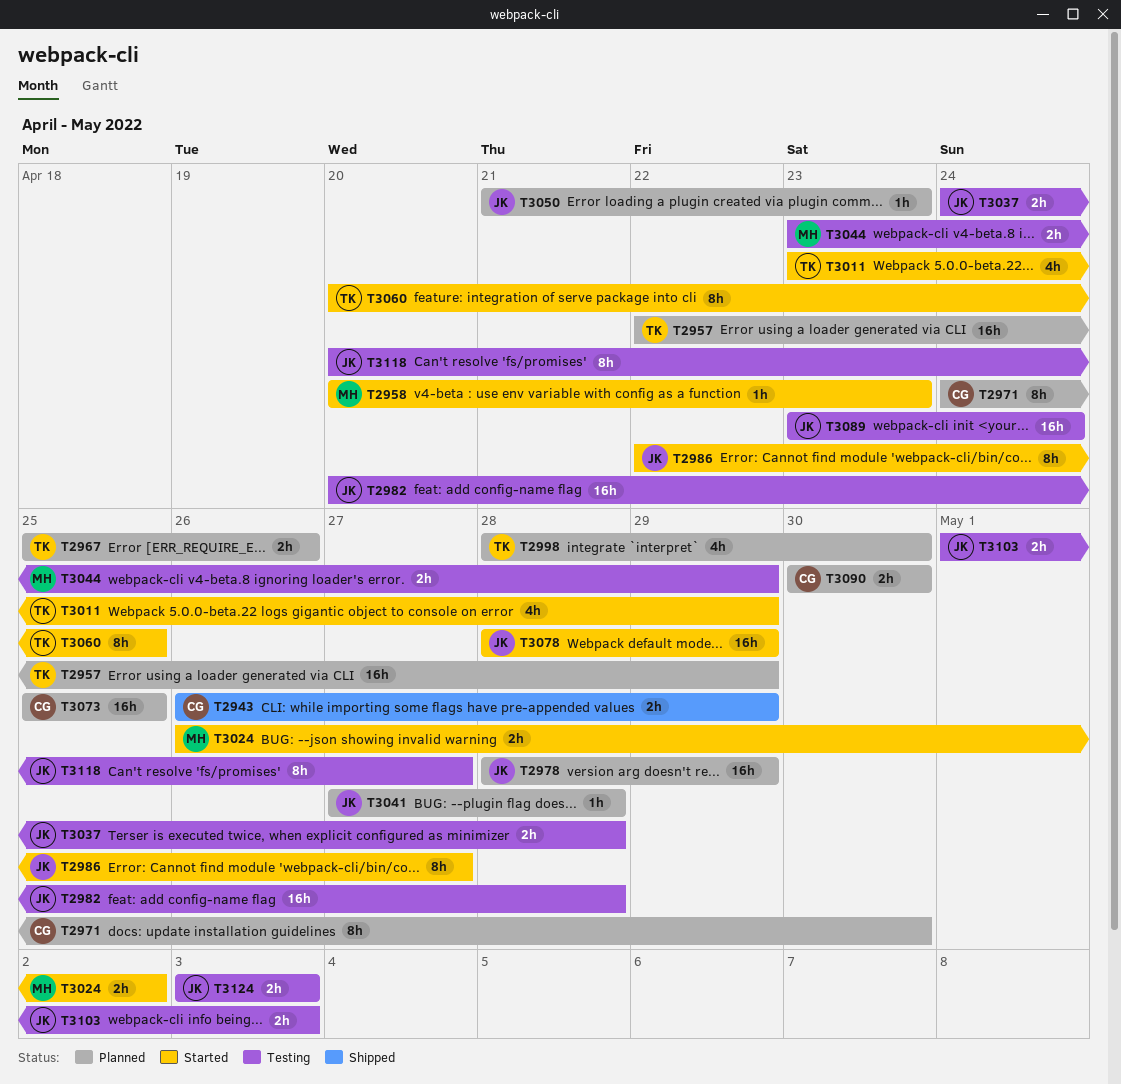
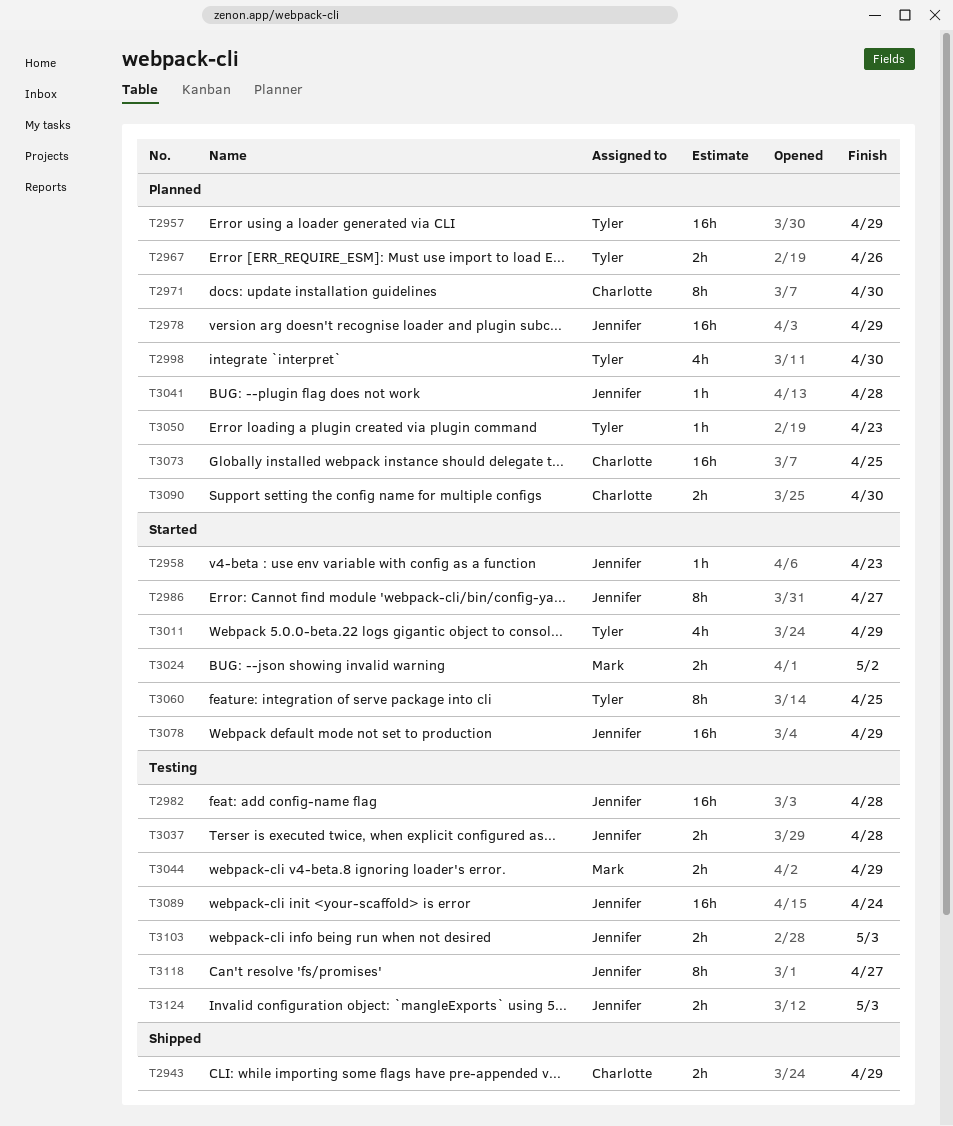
T2958, owner: Mark -> Jennifer
T3050, owner: Jennifer -> Tyler

